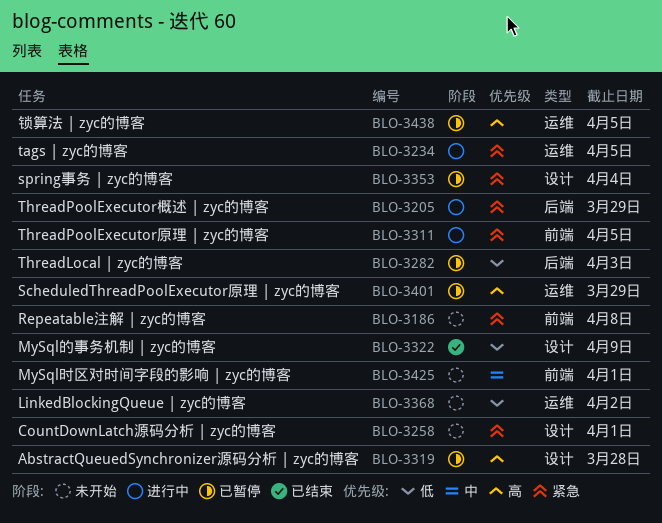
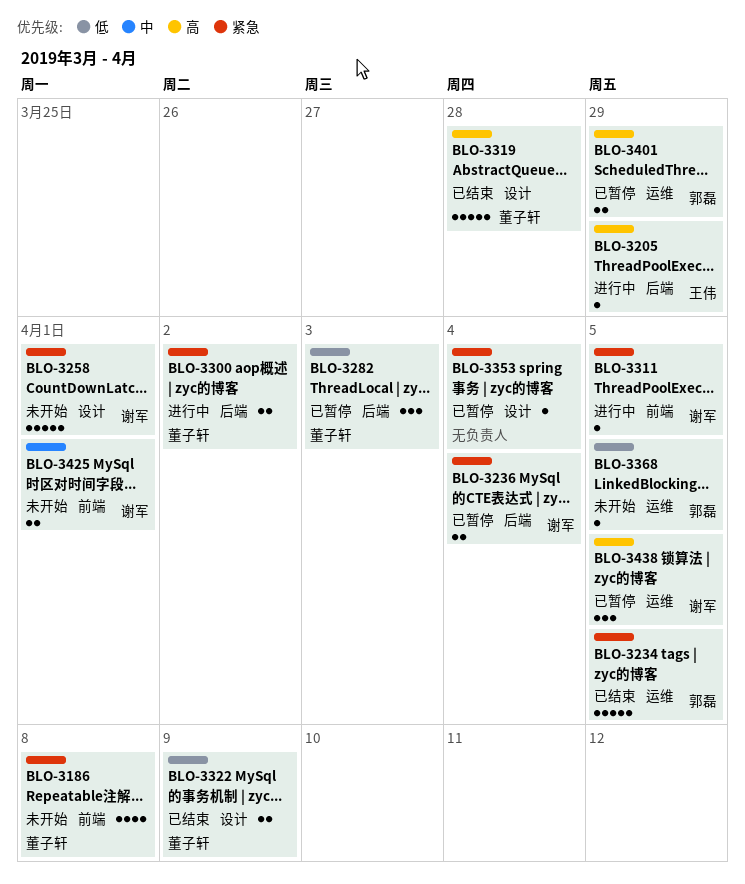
BLO-3205, priority: 紧急 -> 高
BLO-3234, status: 进行中 -> 已结束
BLO-3236: none -> present
BLO-3300: none -> present
BLO-3319, status: 已暂停 -> 已结束
BLO-3368, due: Apr 2 -> Apr 5

